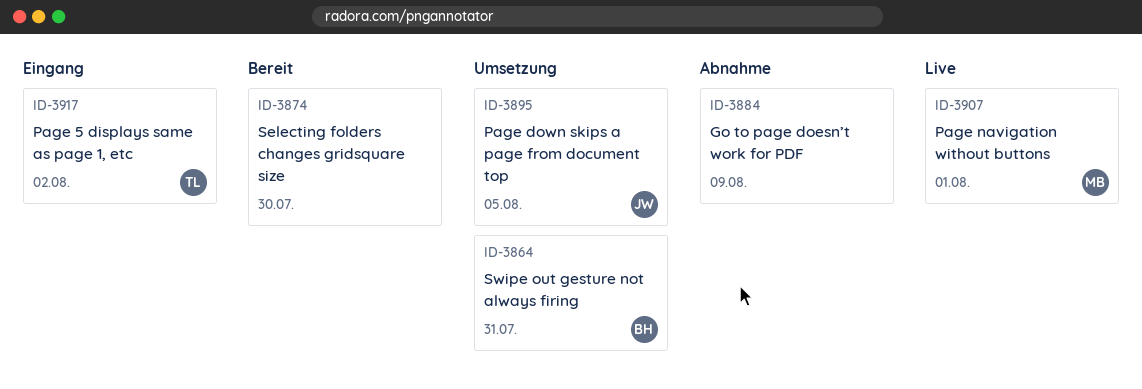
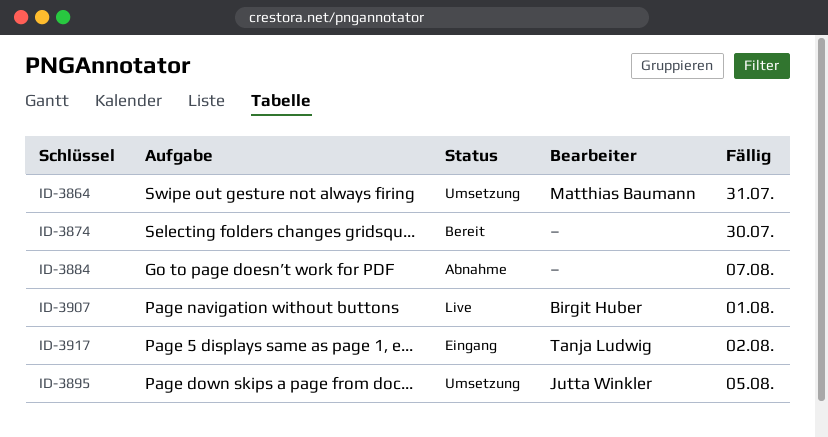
ID-3864, owner: Birgit Huber -> Matthias Baumann
ID-3884, due: Aug 9 -> Aug 7
ID-3907, owner: Matthias Baumann -> Birgit Huber

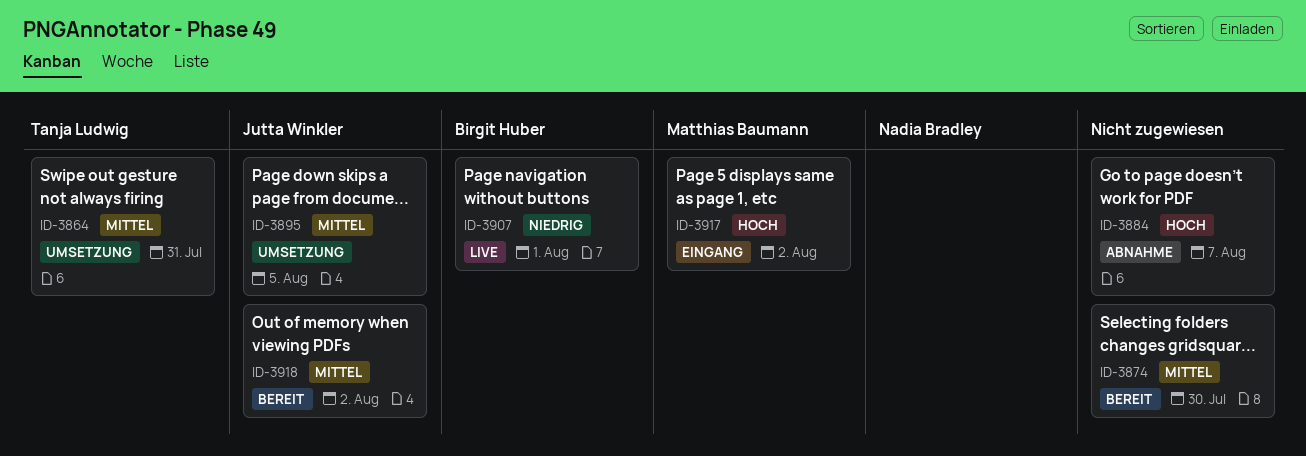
ID-3864, owner: Matthias Baumann -> Tanja Ludwig
ID-3917, owner: Tanja Ludwig -> Matthias Baumann
ID-3918: none -> present

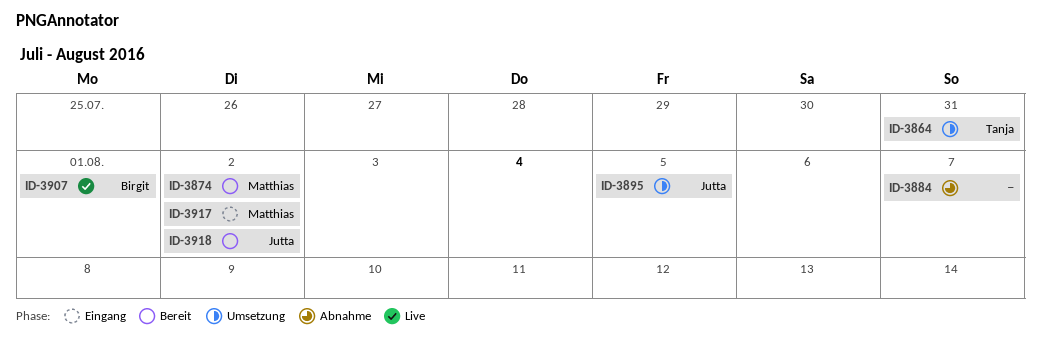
ID-3874, owner: none -> Matthias Baumann
ID-3874, due: Jul 30 -> Aug 2

